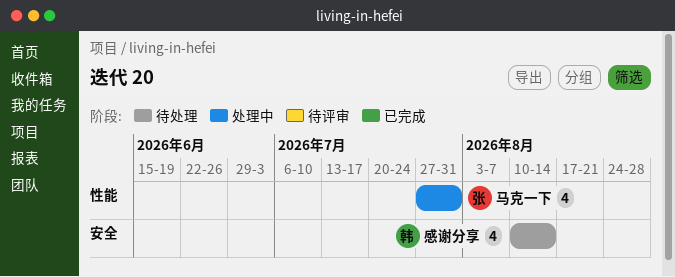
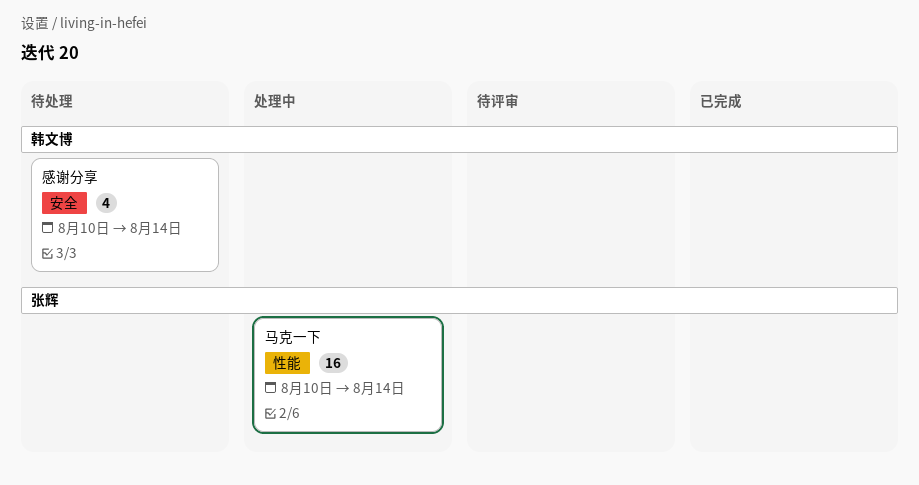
马克一下, estimate: 4 -> 16
马克一下, start: Jul 27 -> Aug 10
马克一下, due: Jul 31 -> Aug 14

